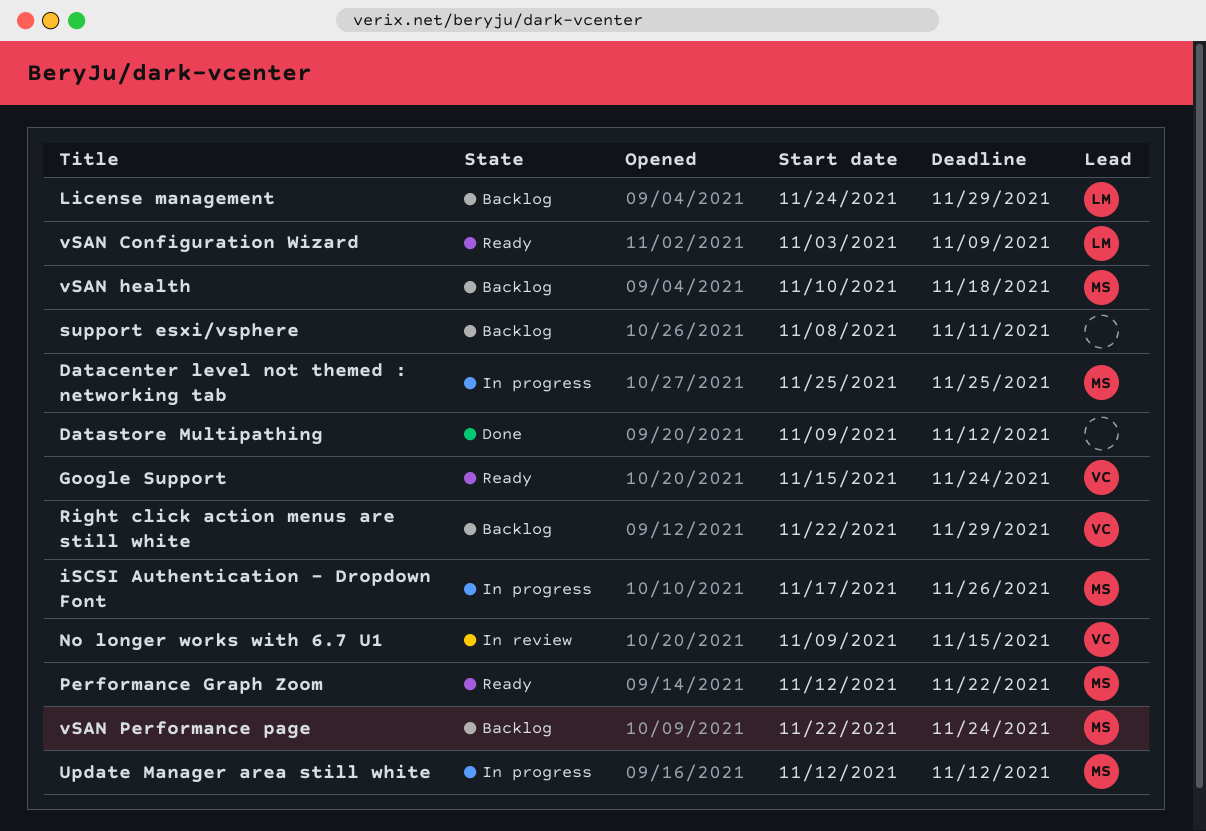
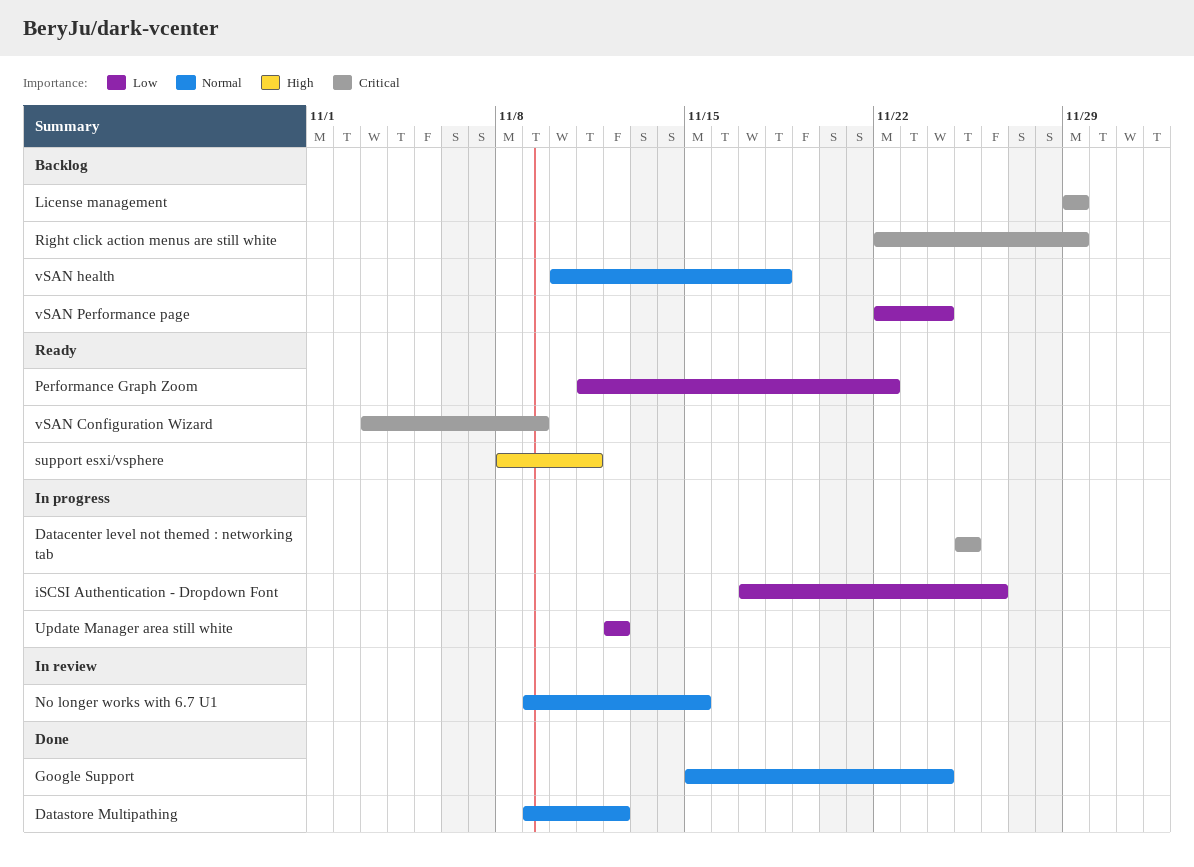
Google Support, status: Ready -> Done
License management, start: Nov 24 -> Nov 29
Performance Graph Zoom, start: Nov 12 -> Nov 11
support esxi/vsphere, status: Backlog -> Ready

